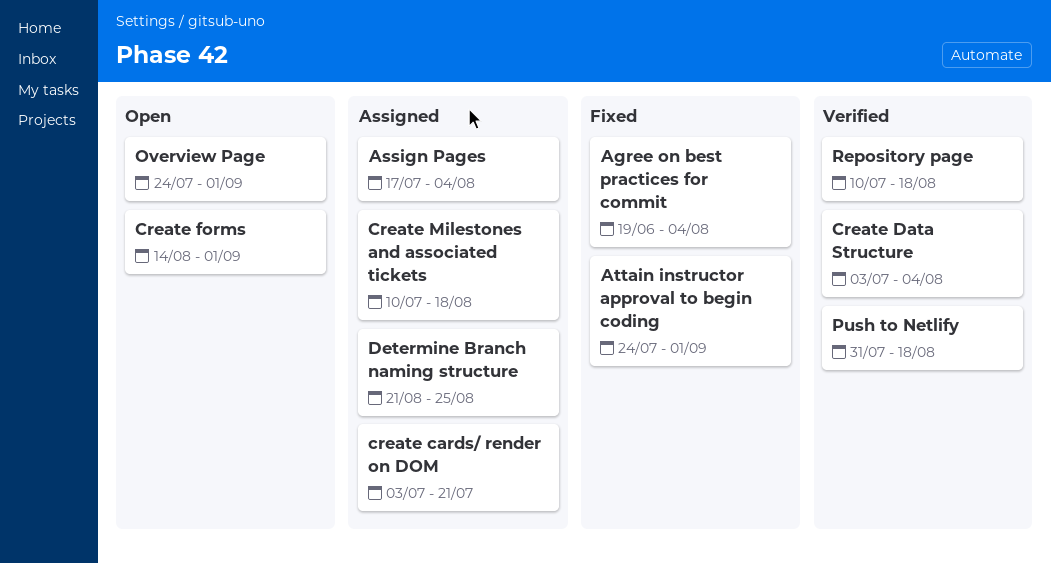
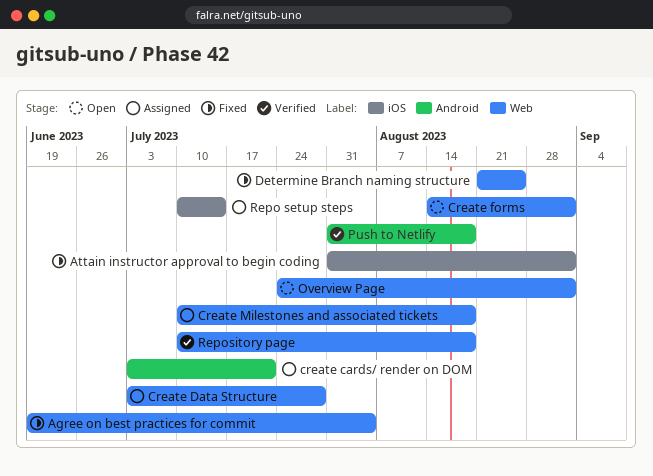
Assign Pages: present -> none
Attain instructor approval to begin coding, start: Jul 24 -> Jul 31
Create Data Structure, status: Verified -> Assigned
Create Data Structure, due: Aug 4 -> Jul 28
Determine Branch naming structure, status: Assigned -> Fixed
Repo setup steps: none -> present

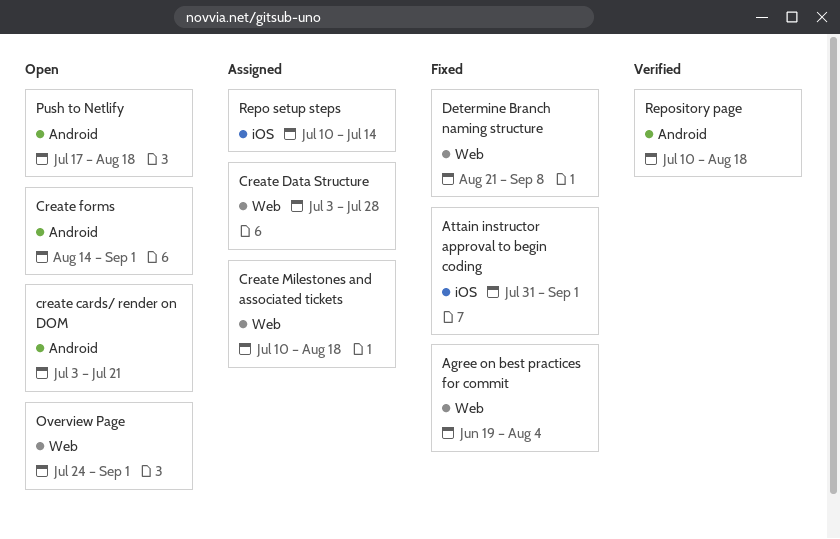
create cards/ render on DOM, status: Assigned -> Open
Create forms, label: Web -> Android
Determine Branch naming structure, due: Aug 25 -> Sep 8
Push to Netlify, status: Verified -> Open
Push to Netlify, start: Jul 31 -> Jul 17
Repository page, label: Web -> Android

